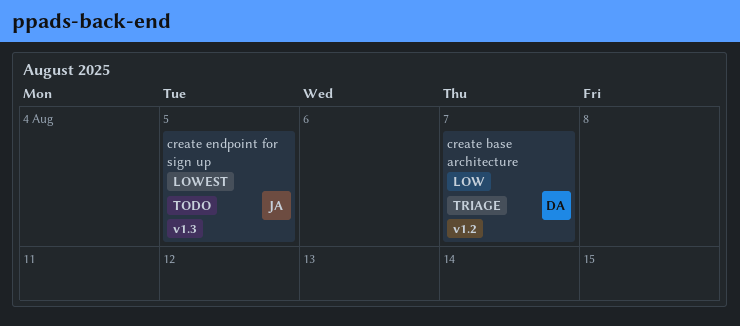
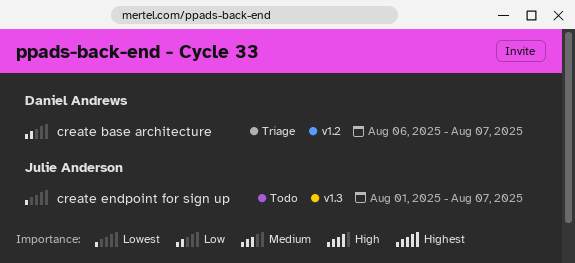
create endpoint for sign up, due: Aug 5 -> Aug 7

